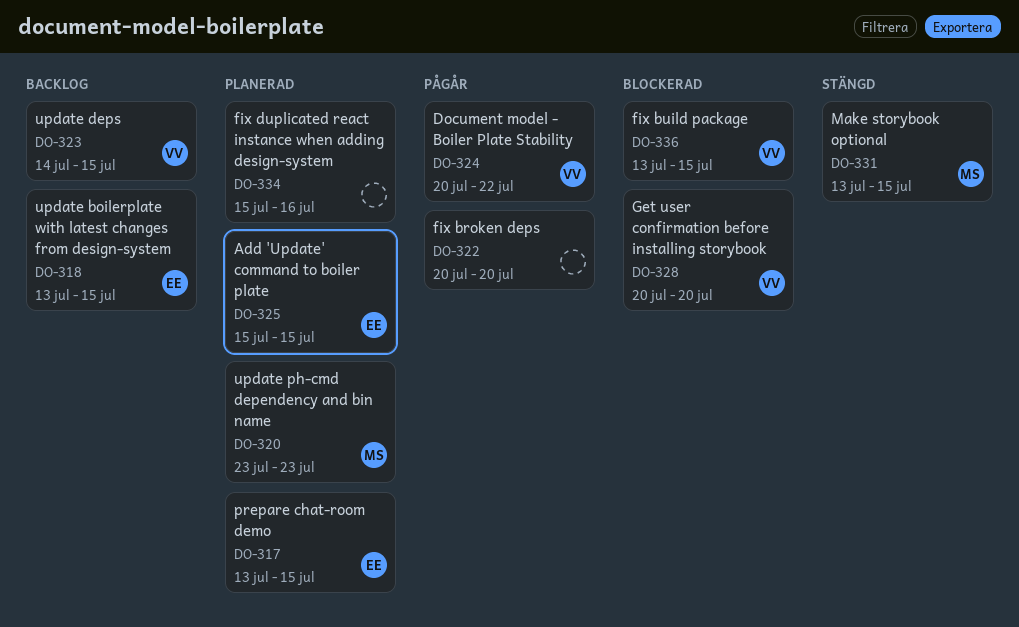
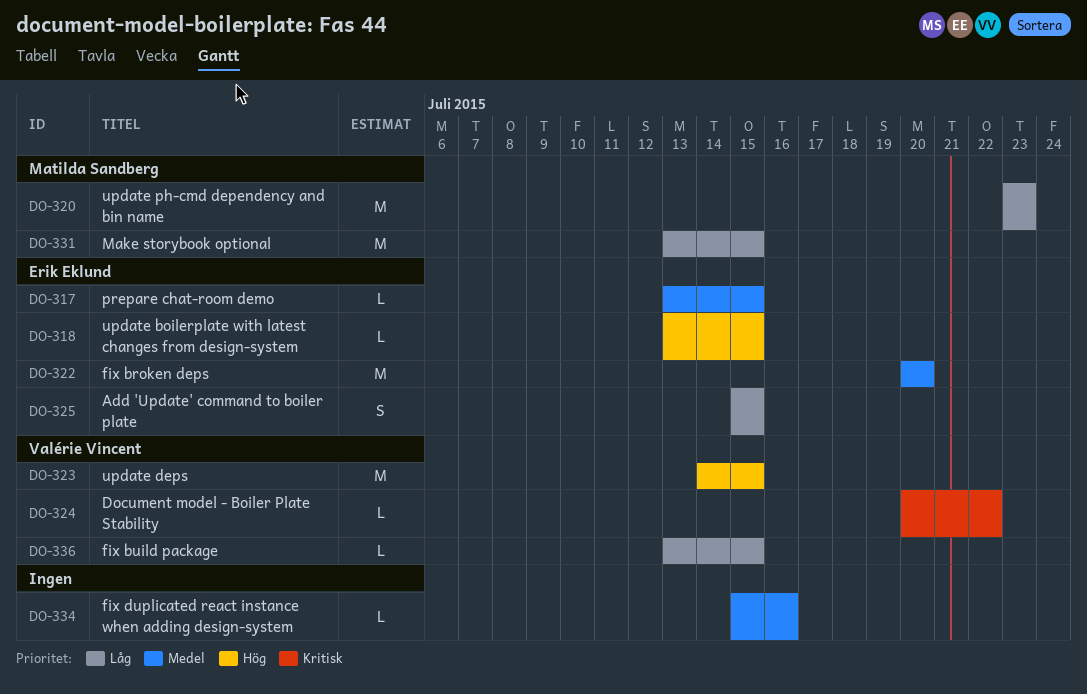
DO-322, owner: none -> Erik Eklund
DO-328: present -> none

